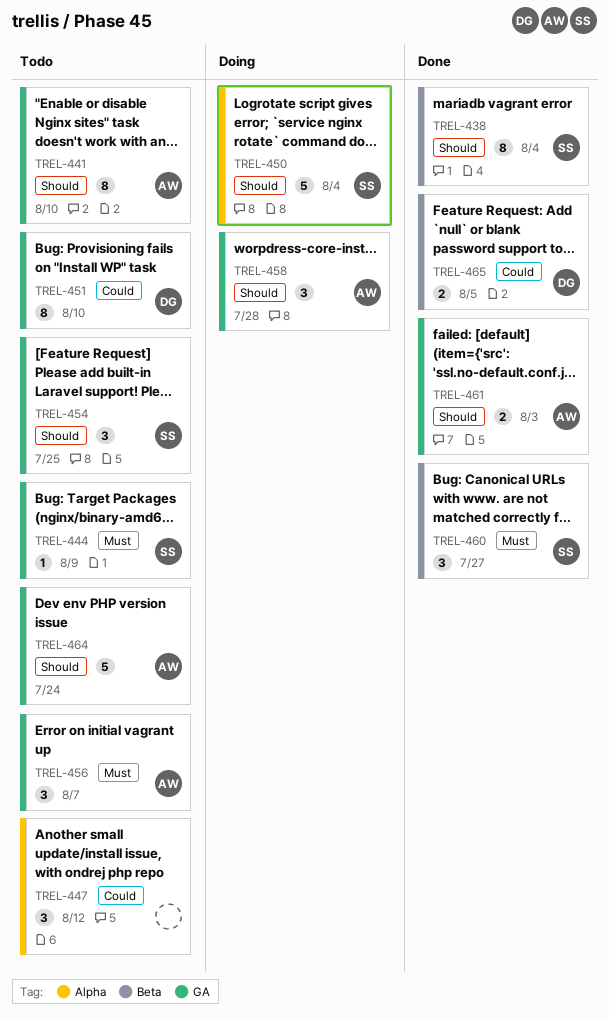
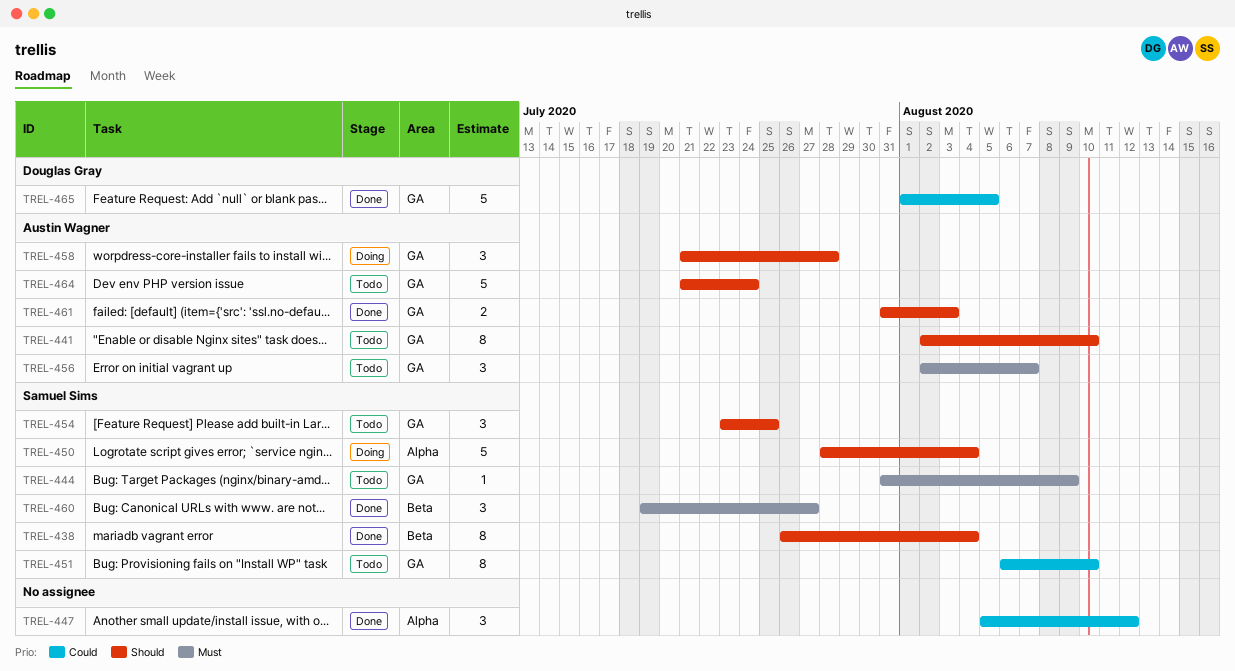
TREL-447, status: Todo -> Done
TREL-451, owner: Douglas Gray -> Samuel Sims
TREL-465, label: Beta -> GA
TREL-465, estimate: 2 -> 5

